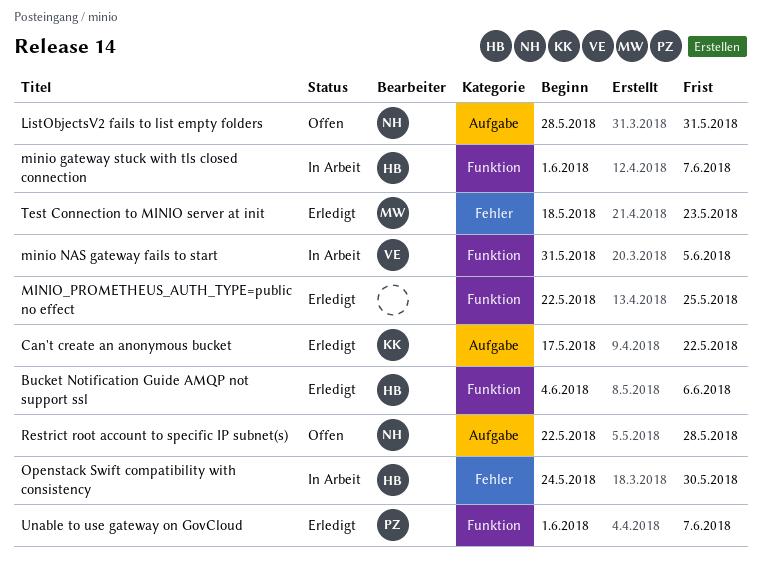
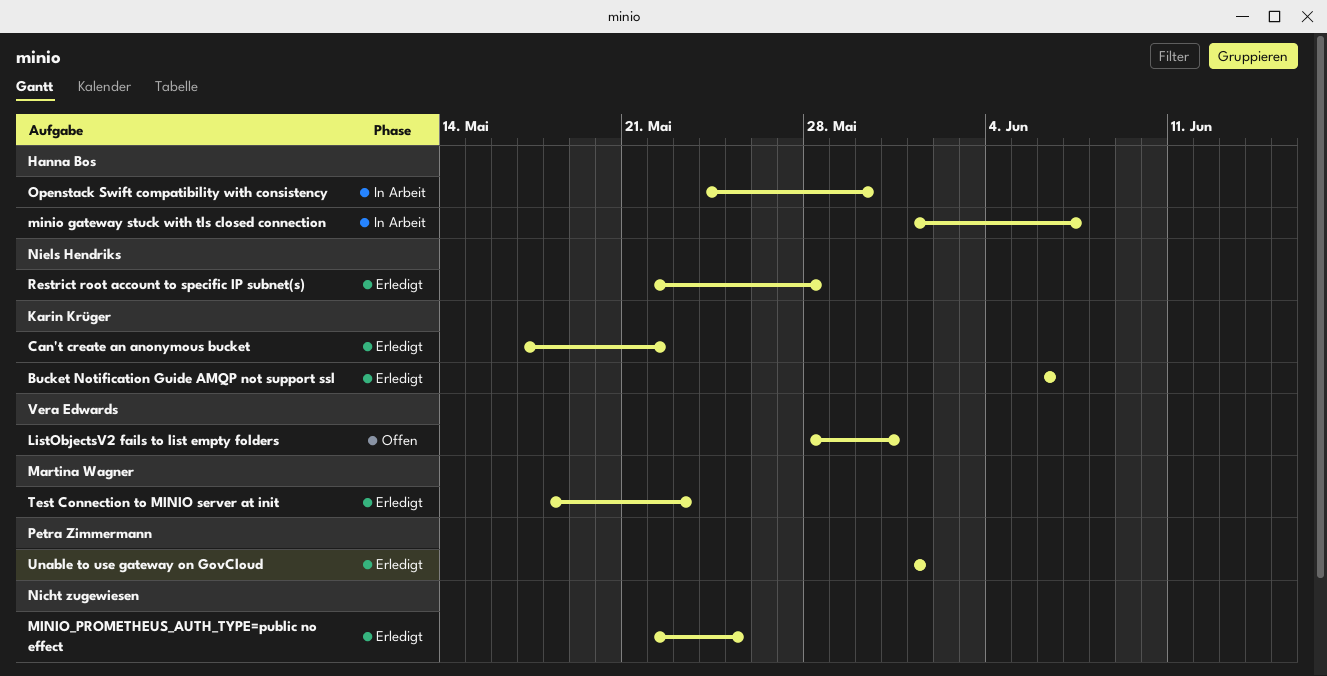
Bucket Notification Guide AMQP not support ssl, owner: Hanna Bos -> Karin Krüger
Bucket Notification Guide AMQP not support ssl, start: Jun 4 -> Jun 6
ListObjectsV2 fails to list empty folders, owner: Niels Hendriks -> Vera Edwards
minio NAS gateway fails to start: present -> none
Restrict root account to specific IP subnet(s), status: Offen -> Erledigt
Unable to use gateway on GovCloud, due: Jun 7 -> Jun 1

